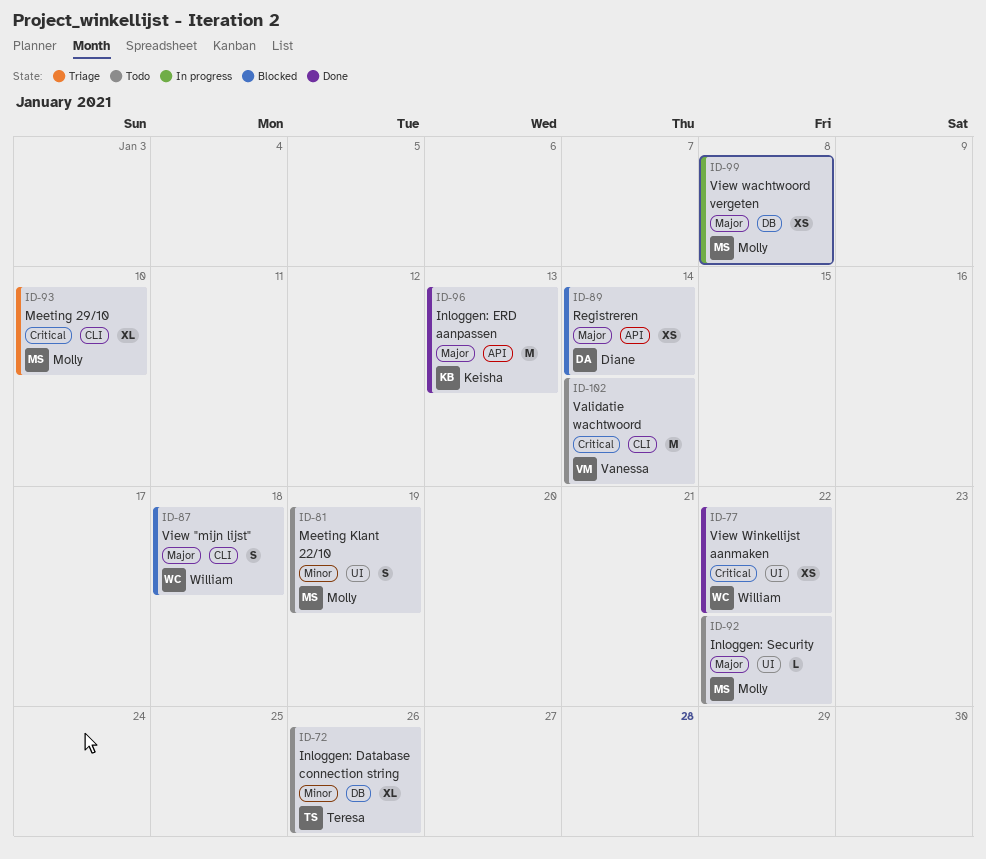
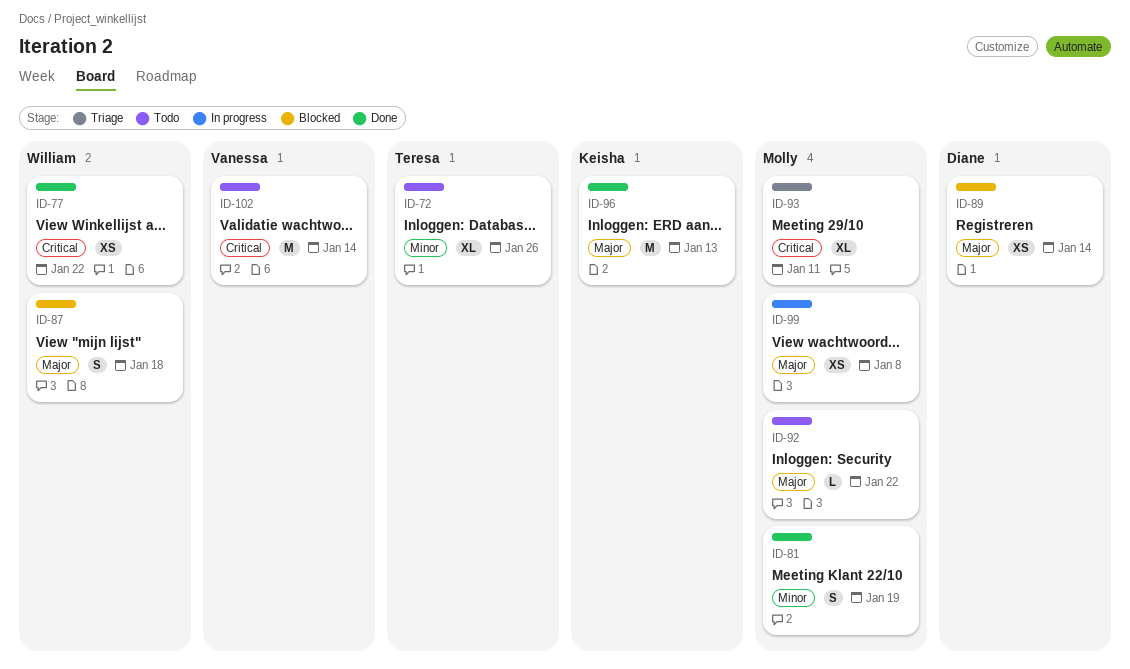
ID-81, status: Todo -> Done
ID-93, due: Jan 10 -> Jan 11

